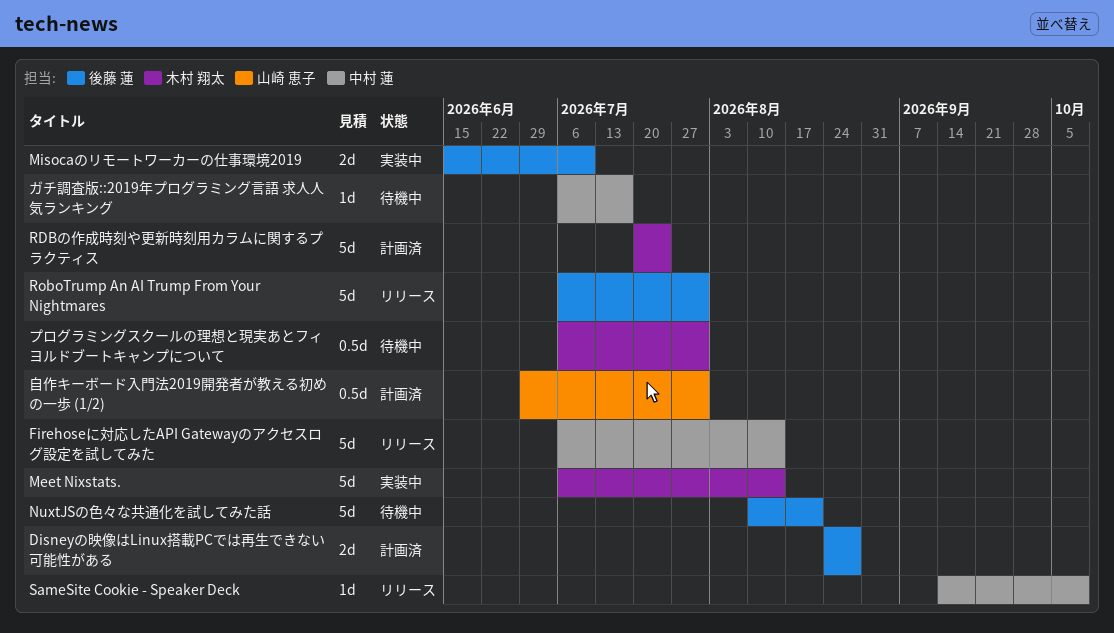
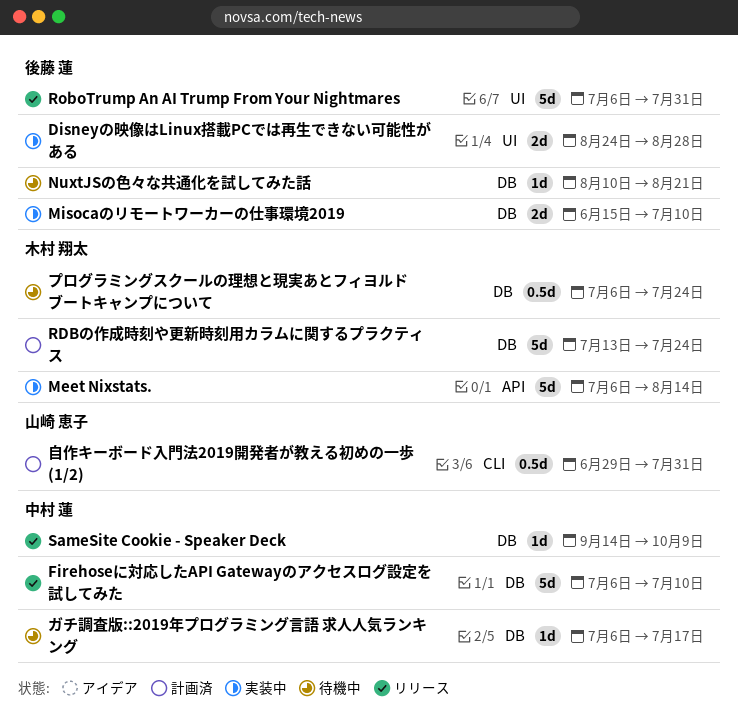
Disneyの映像はLinux搭載PCでは再生できない可能性がある, status: 計画済 -> 実装中
Firehoseに対応したAPI Gatewayのアクセスログ設定を試してみた, due: Aug 14 -> Jul 10
NuxtJSの色々な共通化を試してみた話, estimate: 5d -> 1d
RDBの作成時刻や更新時刻用カラムに関するプラクティス, start: Jul 20 -> Jul 13
プログラミングスクールの理想と現実あとフィヨルドブートキャンプについて, due: Jul 31 -> Jul 24

